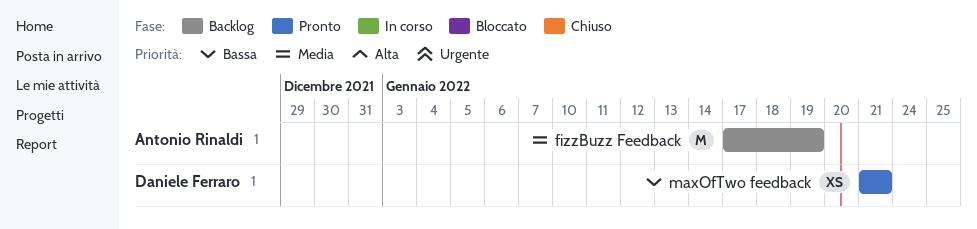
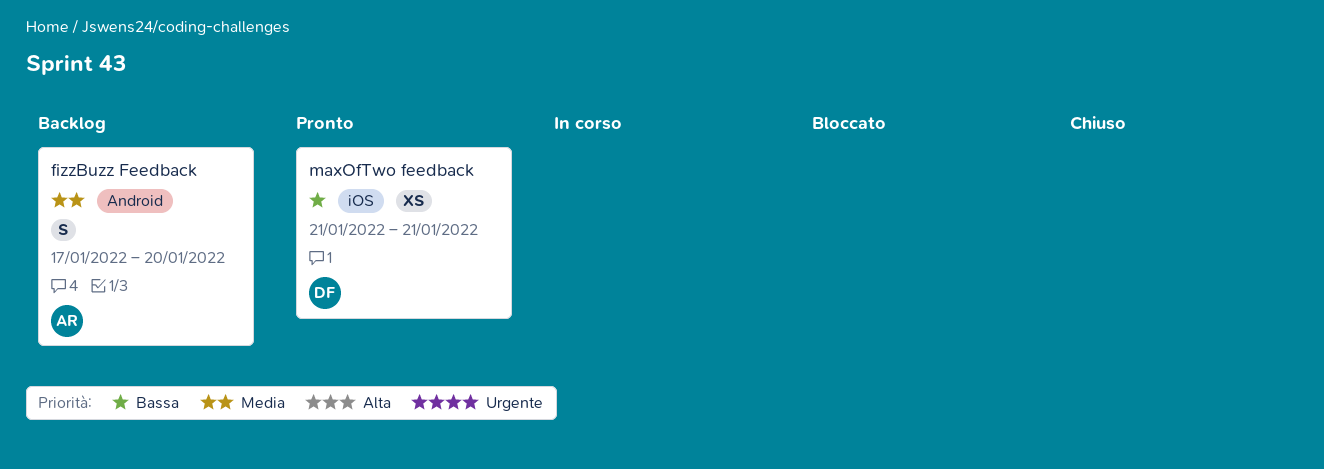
fizzBuzz Feedback, estimate: M -> S
fizzBuzz Feedback, due: Jan 19 -> Jan 20

